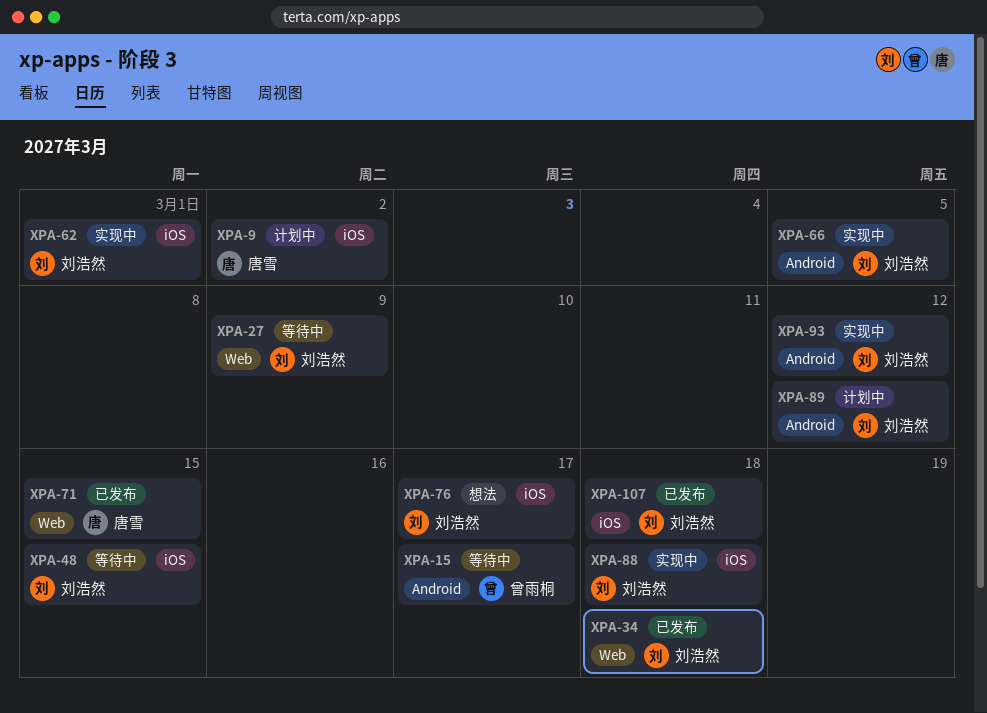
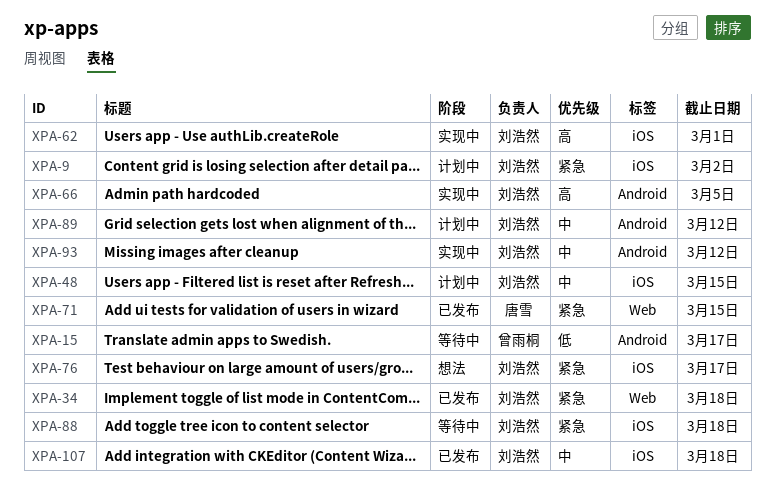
XPA-9, owner: 唐雪 -> 刘浩然
XPA-27: present -> none
XPA-48, status: 等待中 -> 计划中
XPA-88, status: 实现中 -> 等待中

